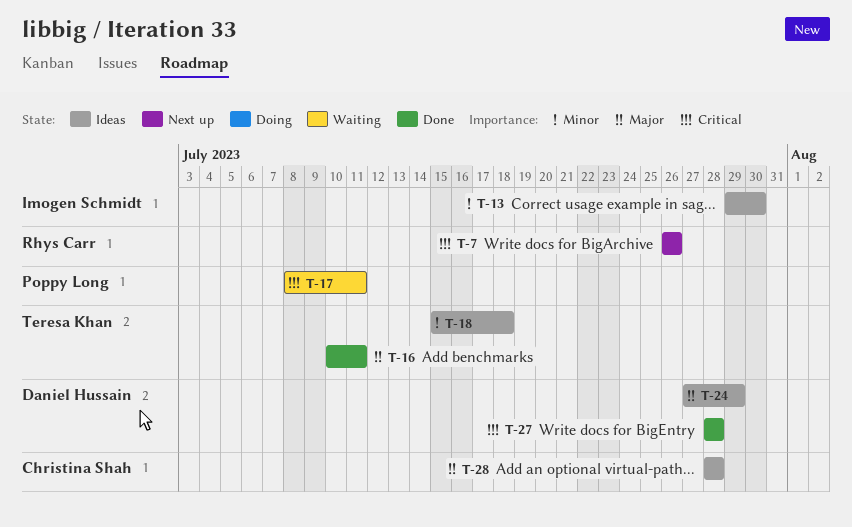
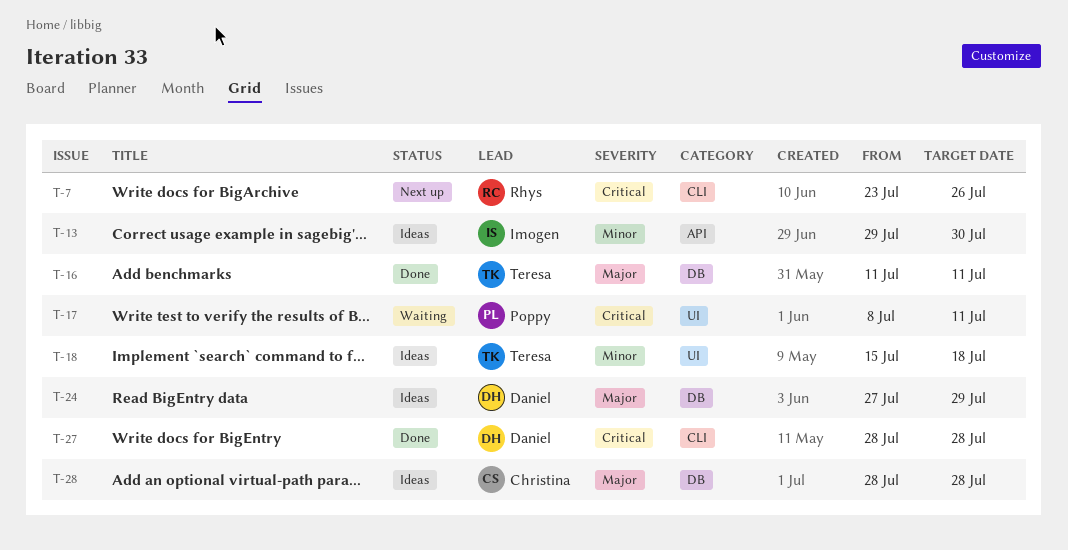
T-7, start: Jul 26 -> Jul 23
T-16, start: Jul 10 -> Jul 11

